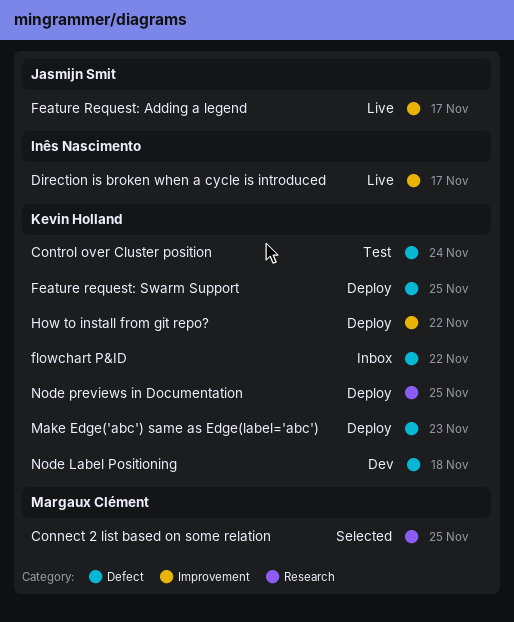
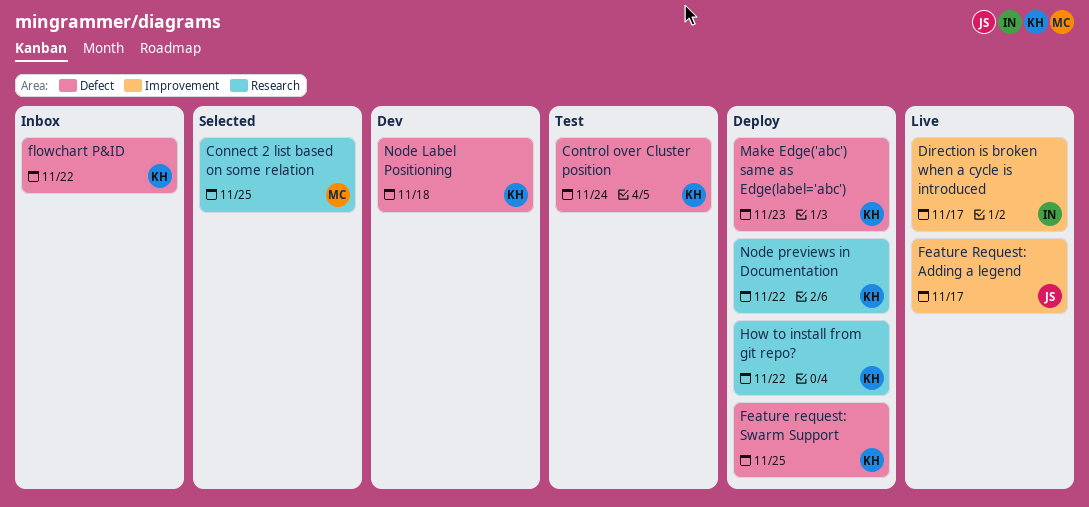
How to install from git repo?, label: Improvement -> Research
Node previews in Documentation, due: Nov 25 -> Nov 22

